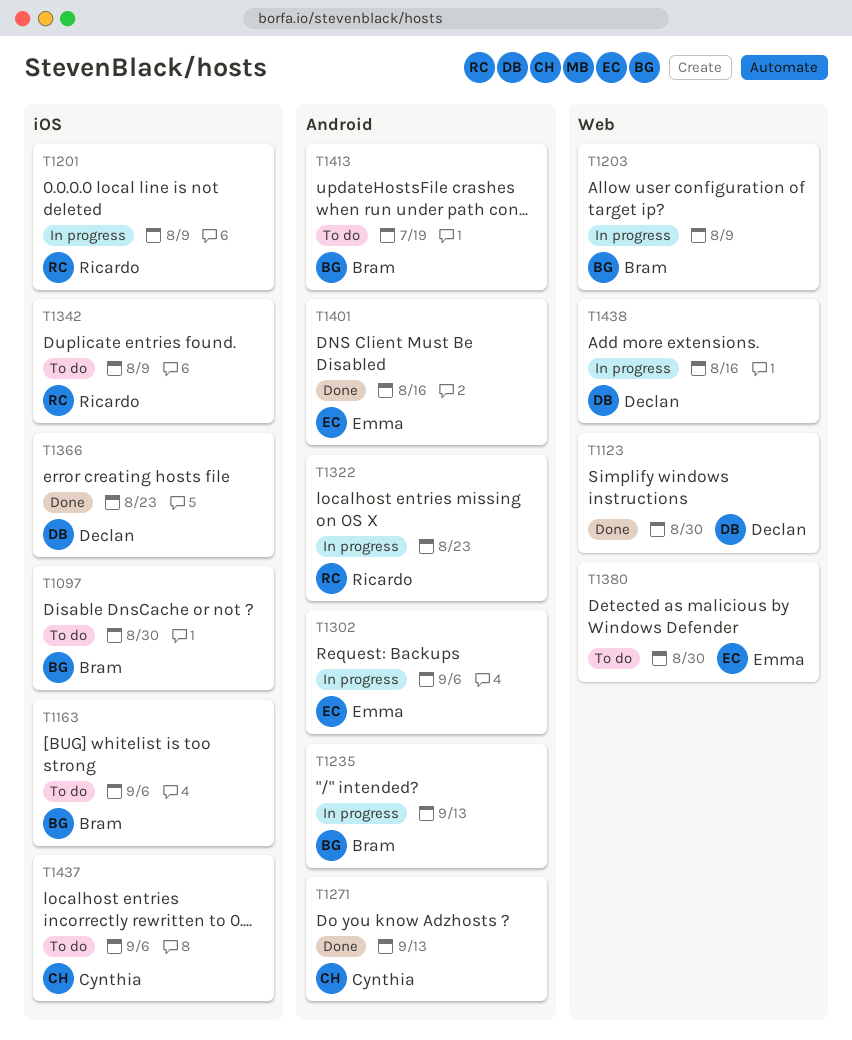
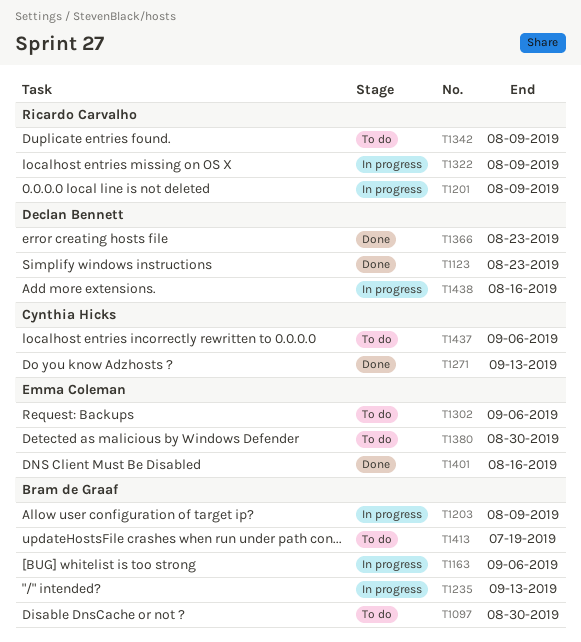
T1123, due: Aug 30 -> Aug 23
T1163, status: To do -> In progress
T1302, status: In progress -> To do
T1322, due: Aug 23 -> Aug 9

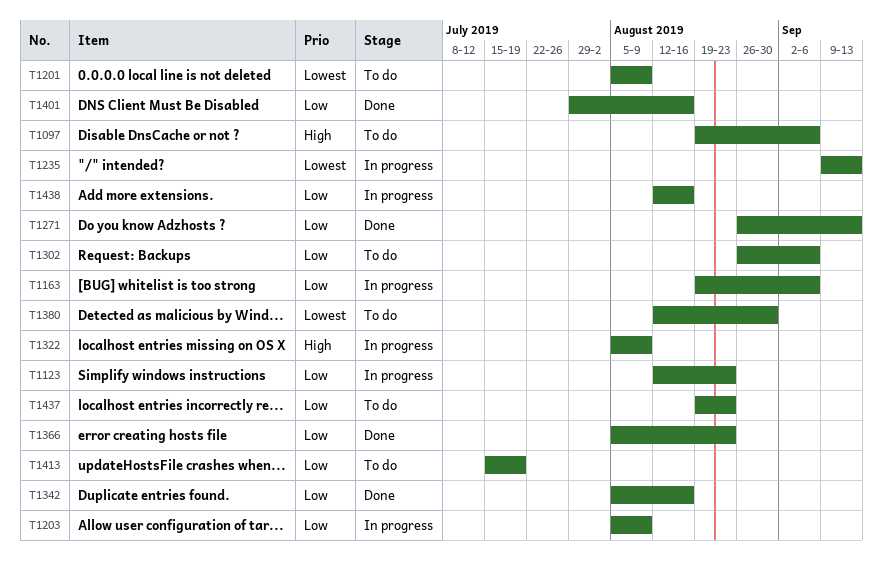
T1097, due: Aug 30 -> Sep 6
T1123, status: Done -> In progress
T1201, status: In progress -> To do
T1342, status: To do -> Done
T1342, due: Aug 9 -> Aug 16
T1437, due: Sep 6 -> Aug 23

